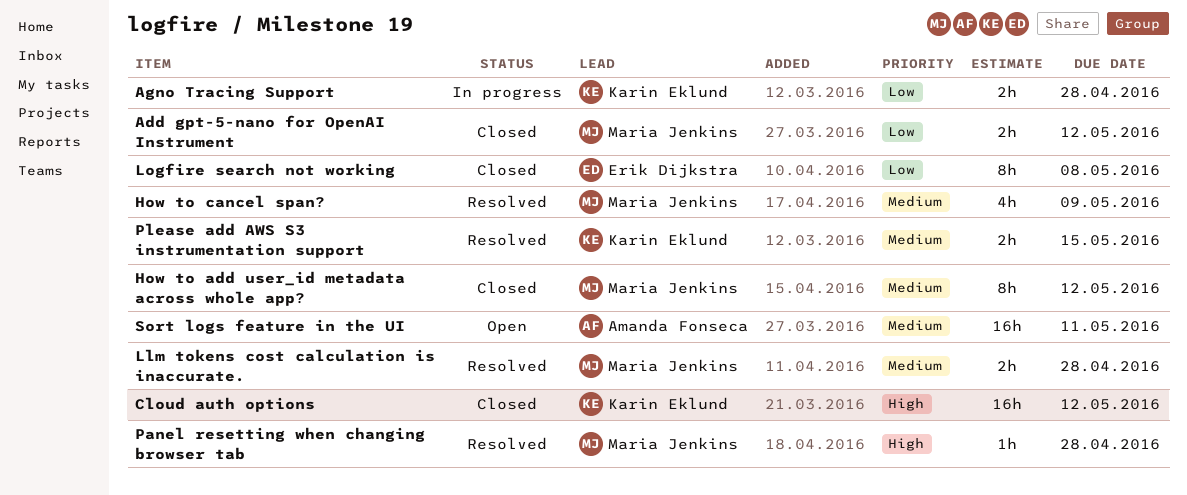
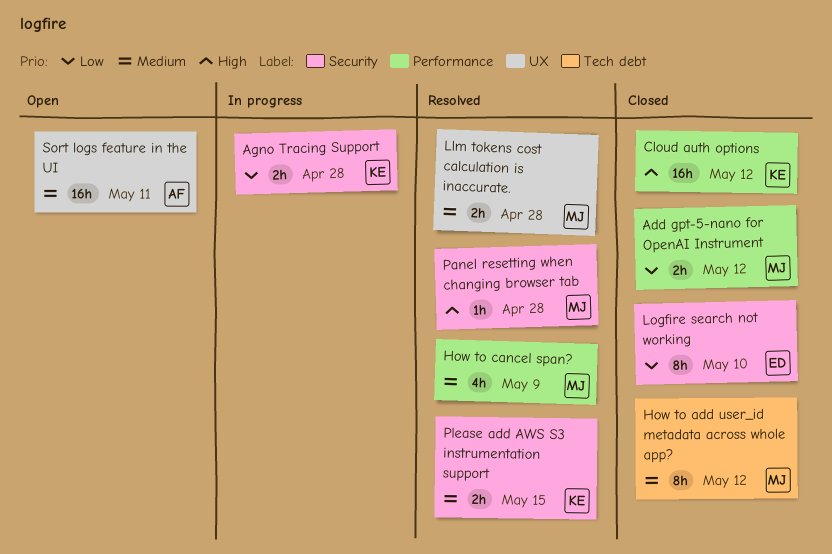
Logfire search not working, due: May 8 -> May 10

